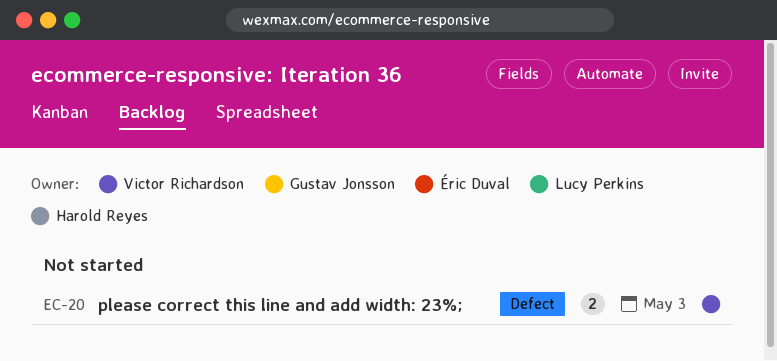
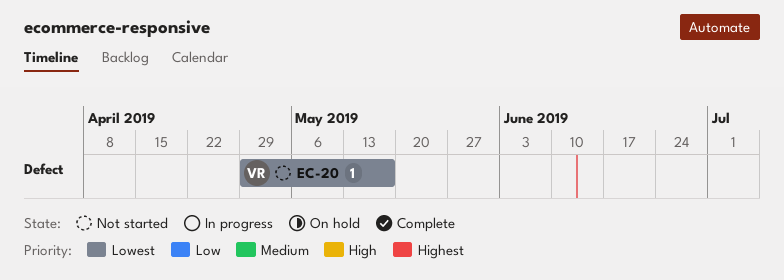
EC-20, estimate: 2 -> 1
EC-20, due: May 3 -> May 17

